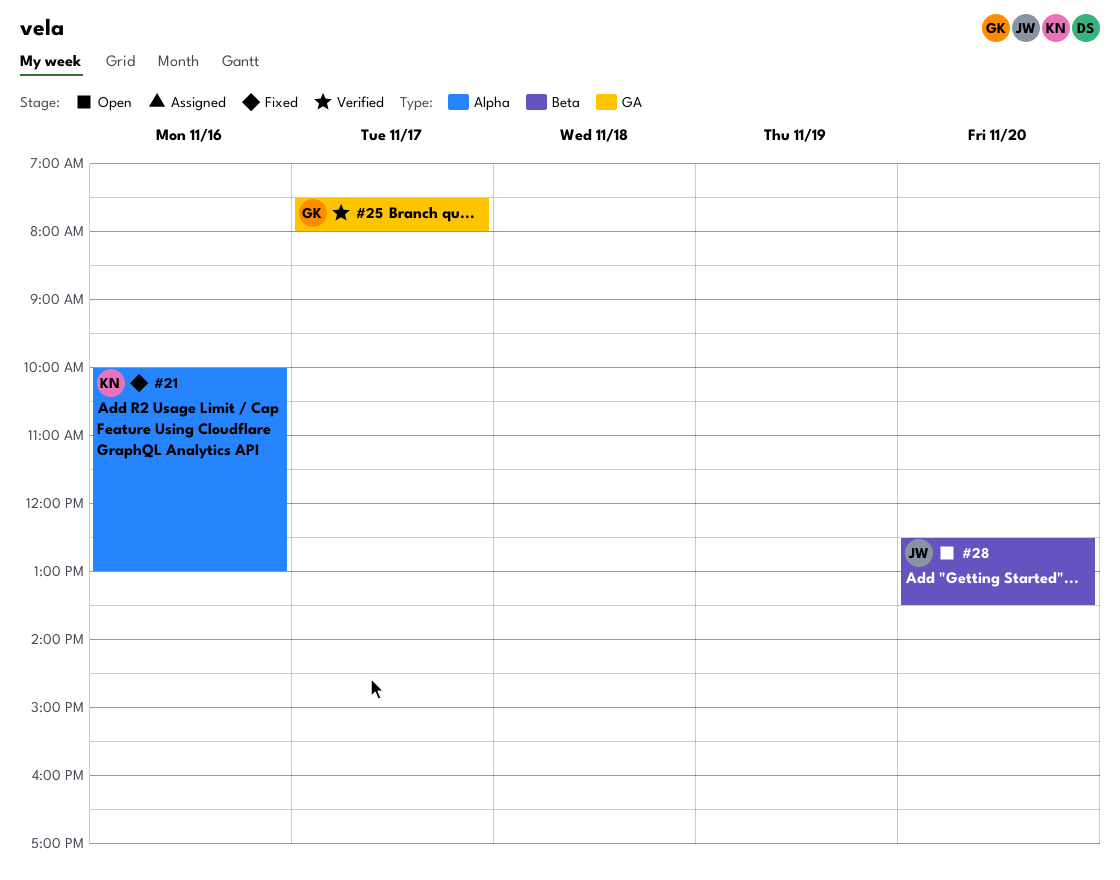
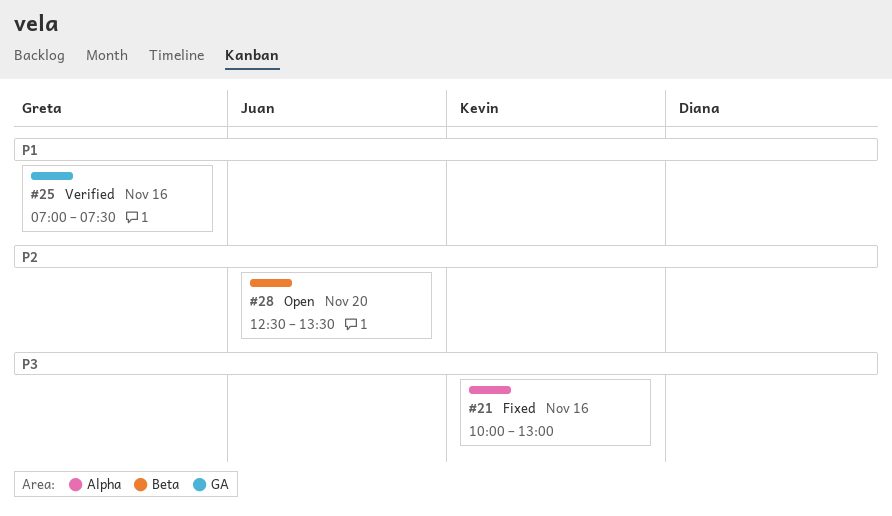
#25, day: Nov 17 -> Nov 16
#25, begins: 07:30 -> 07:00
#25, ends: 08:00 -> 07:30

